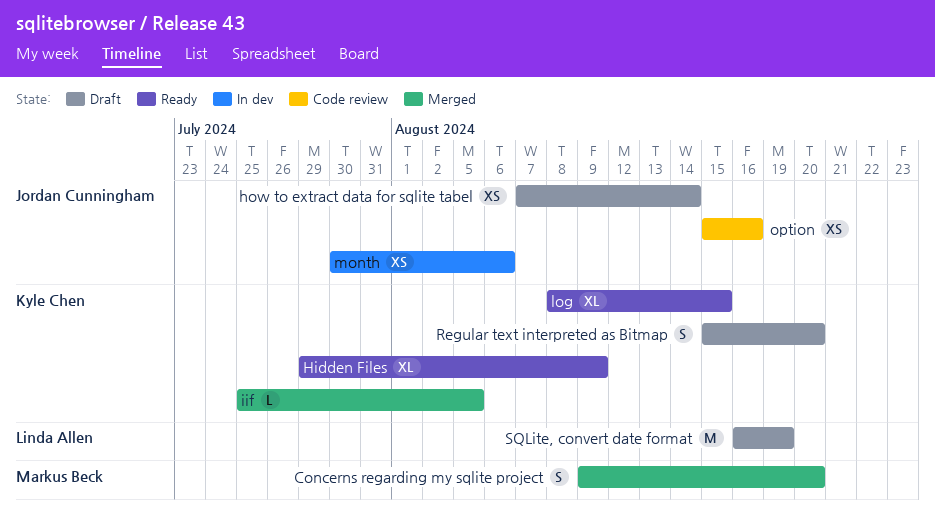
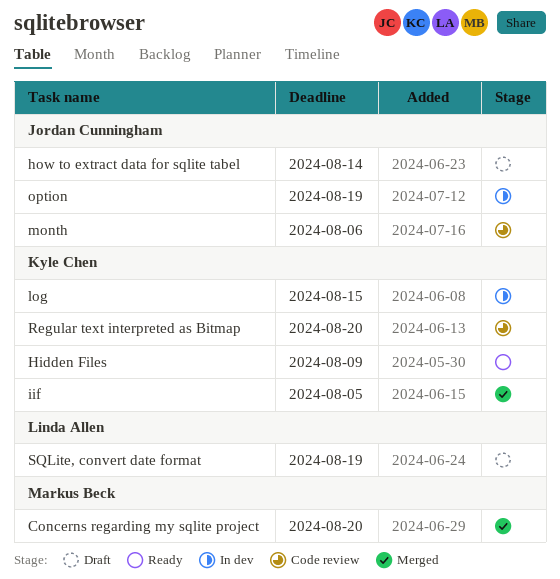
log, status: Ready -> In dev
month, status: In dev -> Code review
option, status: Code review -> In dev
option, due: Aug 16 -> Aug 19
Regular text interpreted as Bitmap, status: Draft -> Code review

